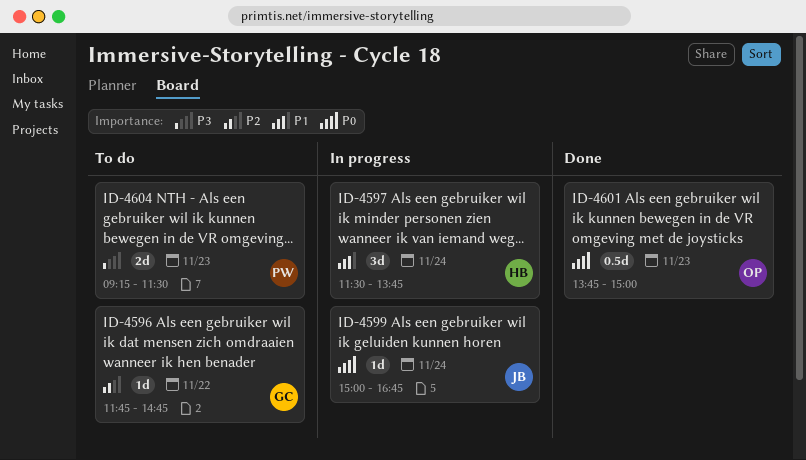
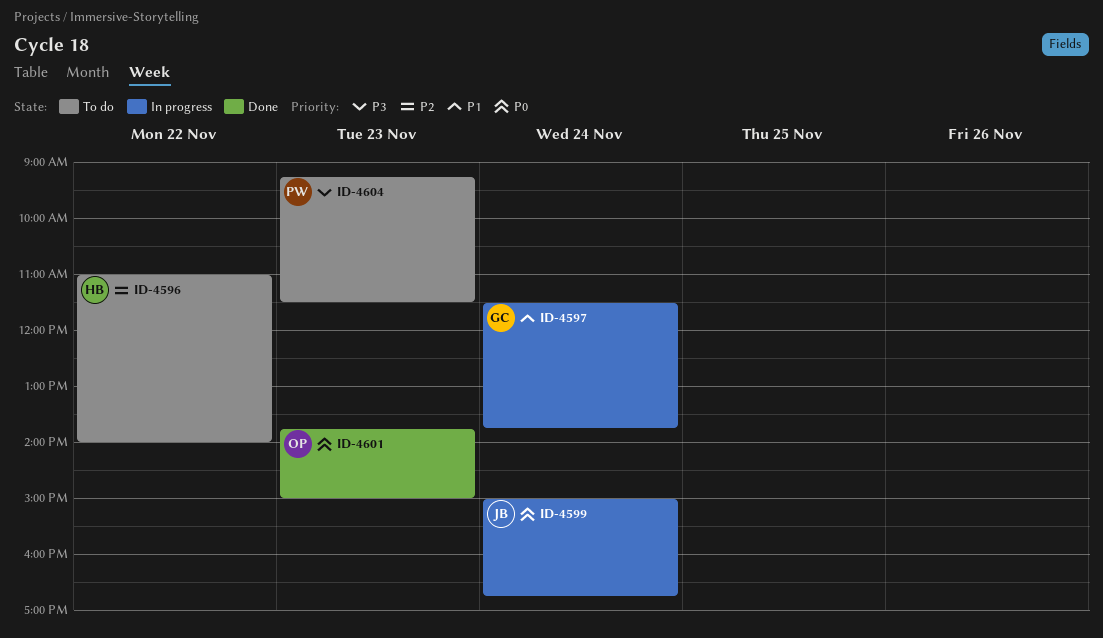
ID-4596, owner: GC -> HB
ID-4596, begins: 11:45 -> 11:00
ID-4596, ends: 14:45 -> 14:00
ID-4597, owner: HB -> GC

